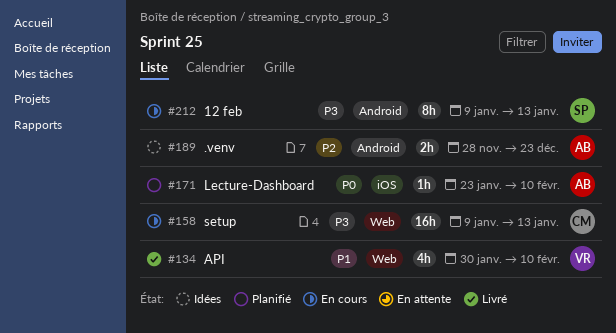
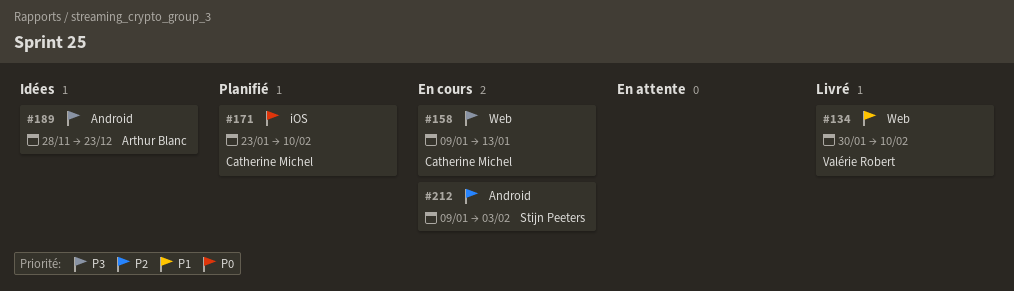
#171, owner: Arthur Blanc -> Catherine Michel
#189, priority: P2 -> P3
#212, priority: P3 -> P2
#212, due: Jan 13 -> Feb 3

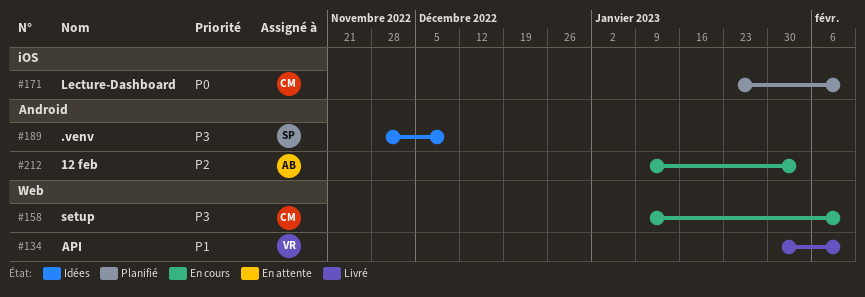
#158, due: Jan 13 -> Feb 10
#189, owner: Arthur Blanc -> Stijn Peeters
#189, due: Dec 23 -> Dec 9
#212, owner: Stijn Peeters -> Arthur Blanc

